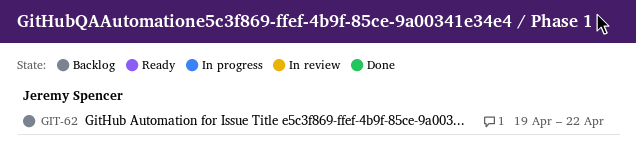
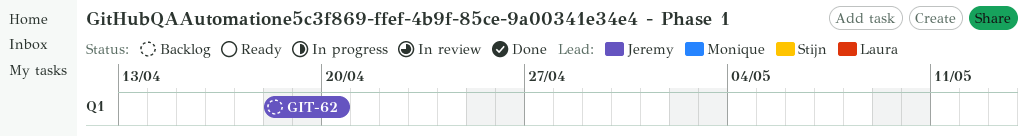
GIT-62, start: Apr 19 -> Apr 18
GIT-62, due: Apr 22 -> Apr 20

